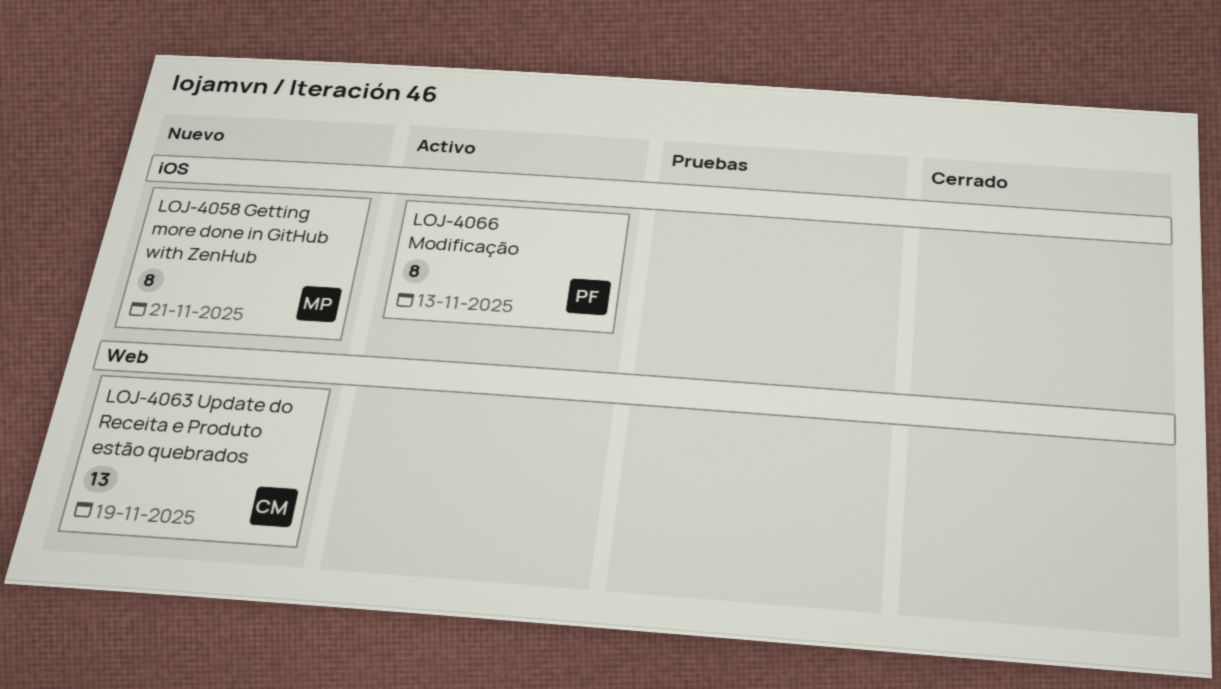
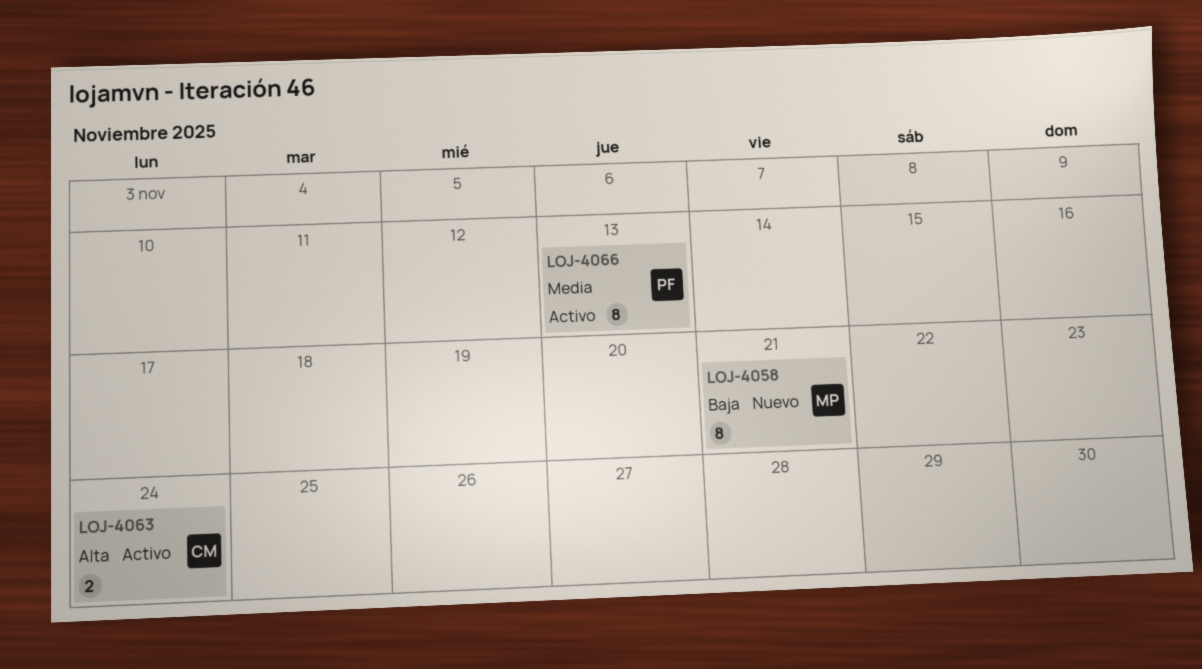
LOJ-4063, status: Nuevo -> Activo
LOJ-4063, estimate: 13 -> 2
LOJ-4063, due: Nov 19 -> Nov 24

